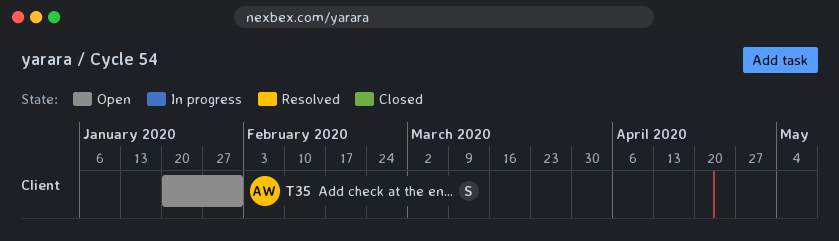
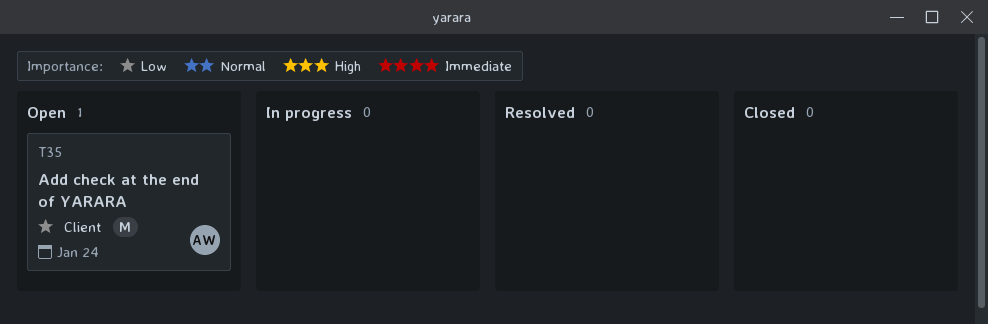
T35, estimate: S -> M
T35, due: Jan 31 -> Jan 24

